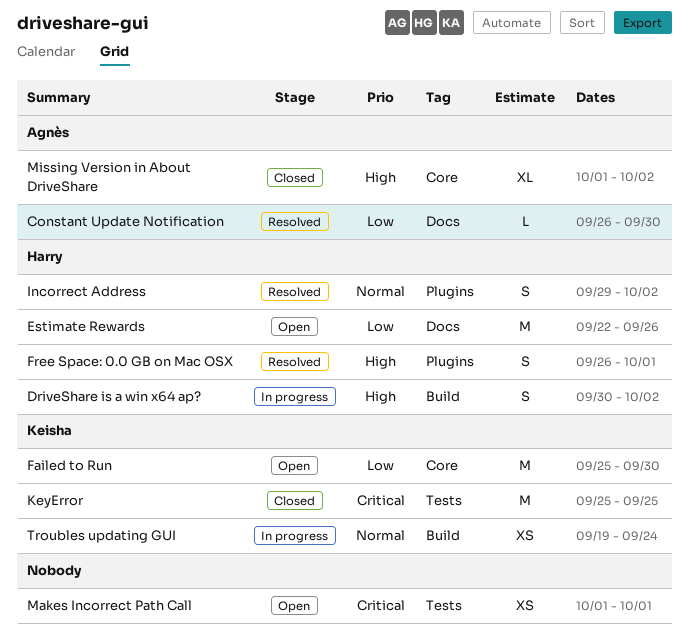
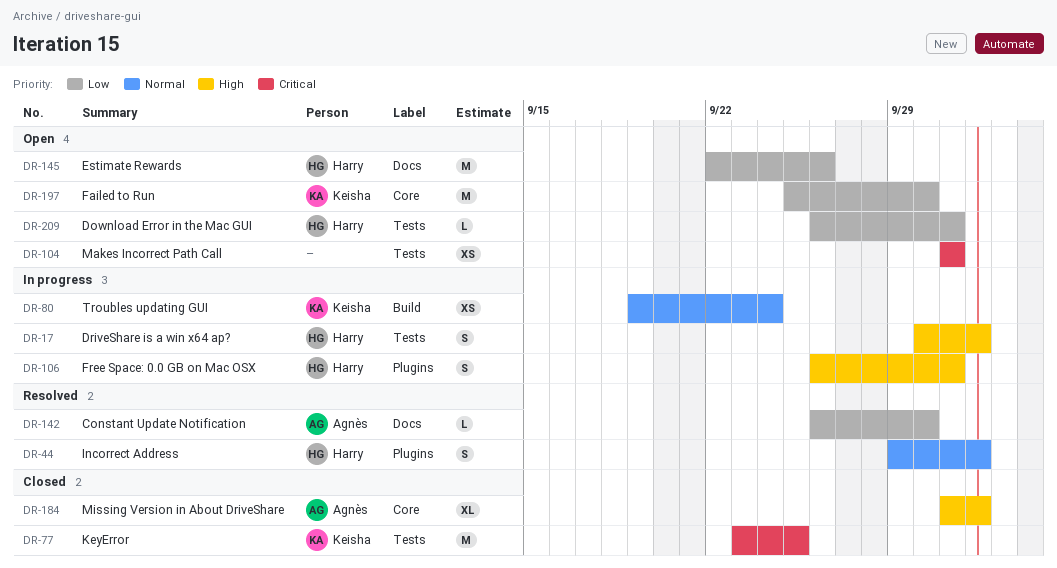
Download Error in the Mac GUI: none -> present
DriveShare is a win x64 ap?, label: Build -> Tests
Free Space: 0.0 GB on Mac OSX, status: Resolved -> In progress
KeyError, start: Sep 25 -> Sep 23

